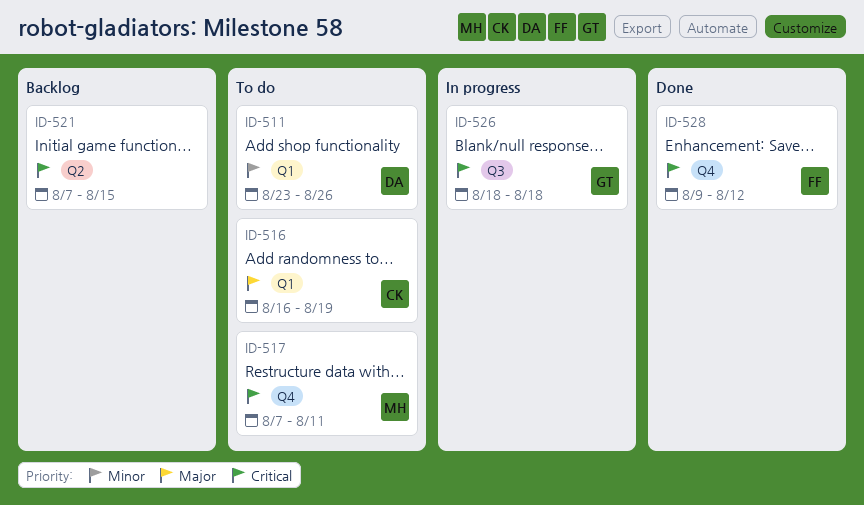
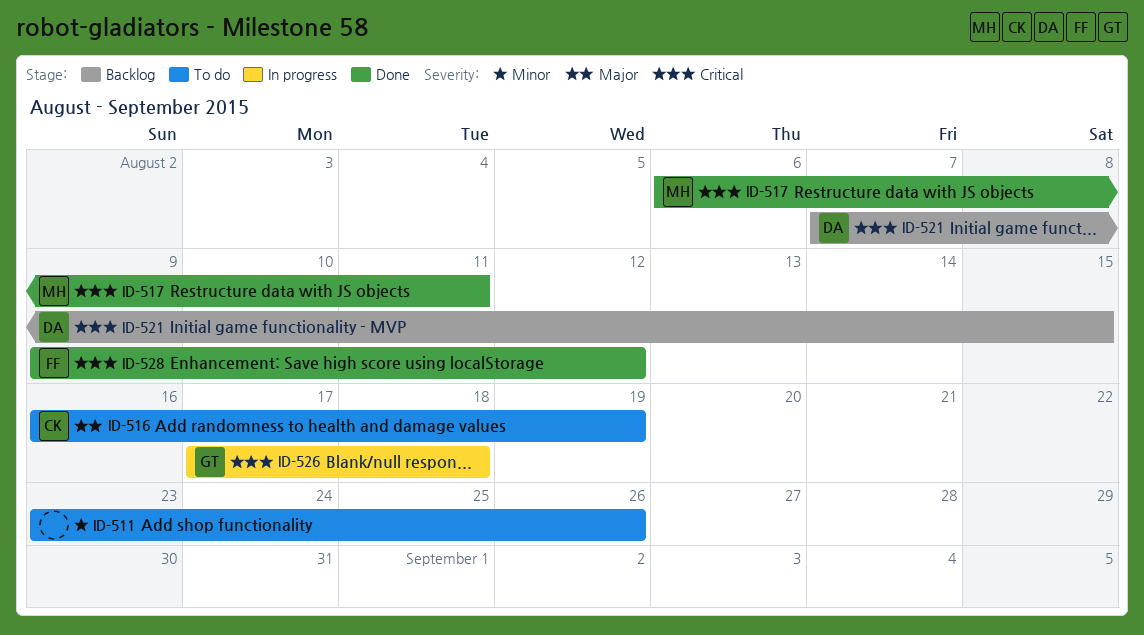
ID-511, owner: DA -> none
ID-517, status: To do -> Done
ID-517, start: Aug 7 -> Aug 6
ID-521, owner: none -> DA
ID-526, start: Aug 18 -> Aug 17

